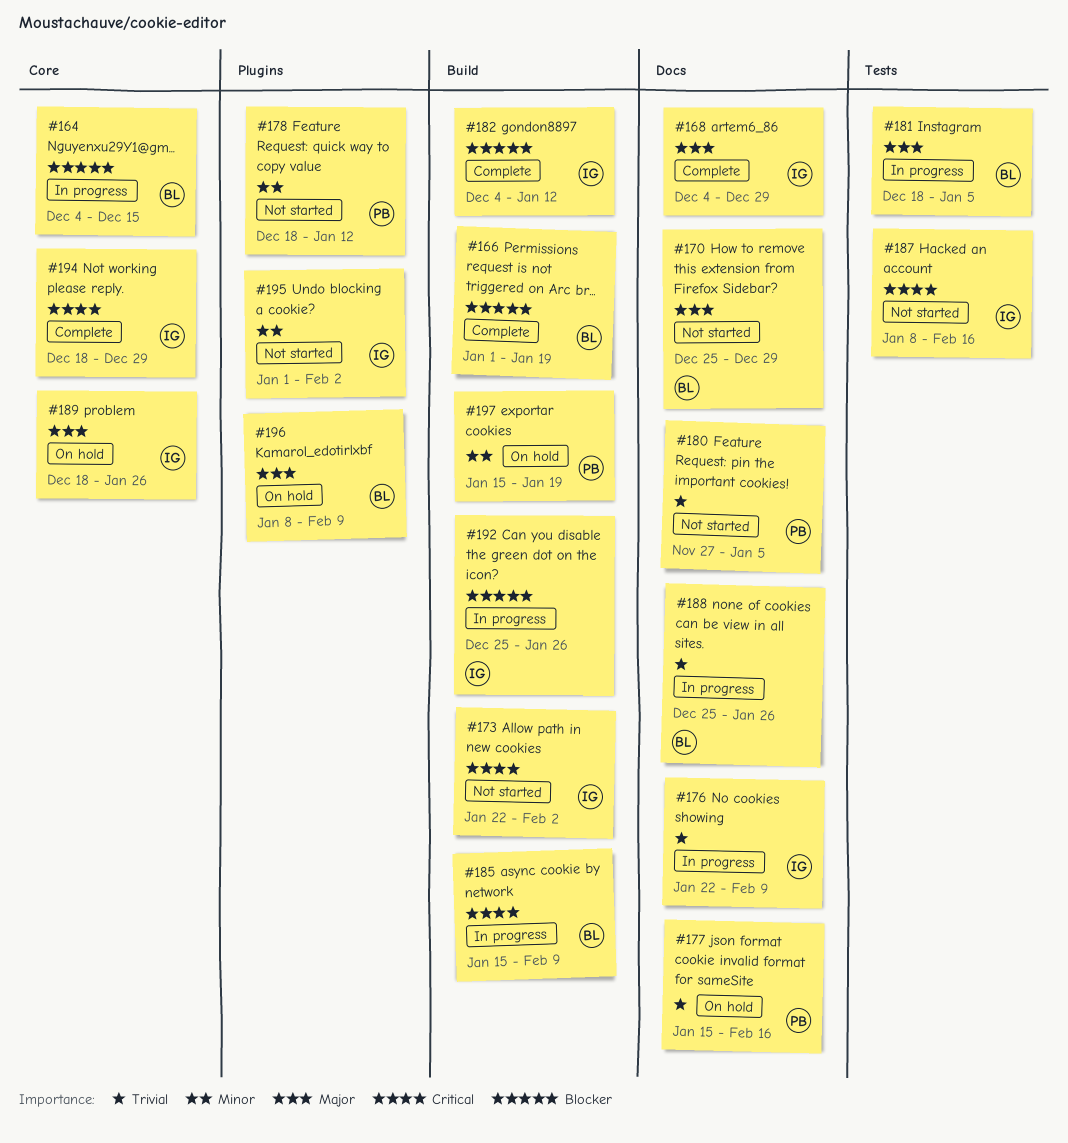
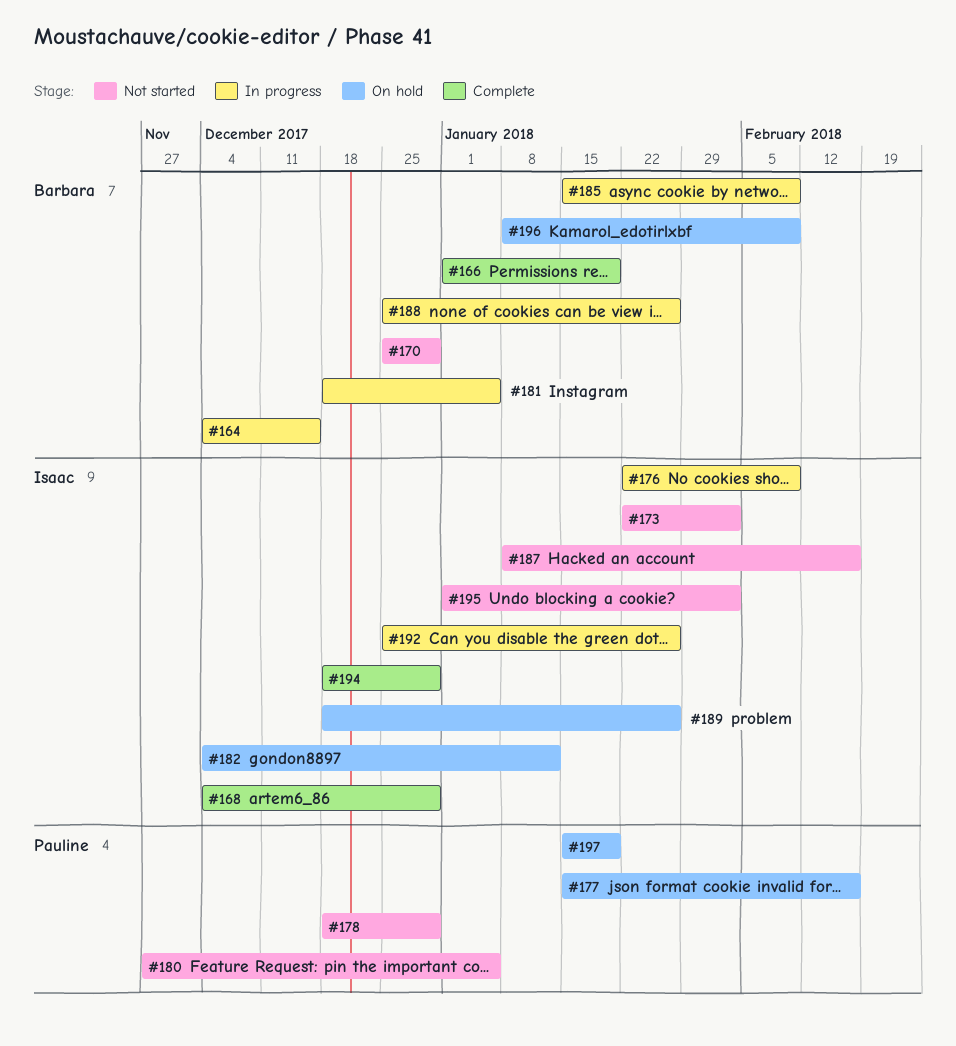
#178, due: Jan 12 -> Dec 29
#182, status: Complete -> On hold

